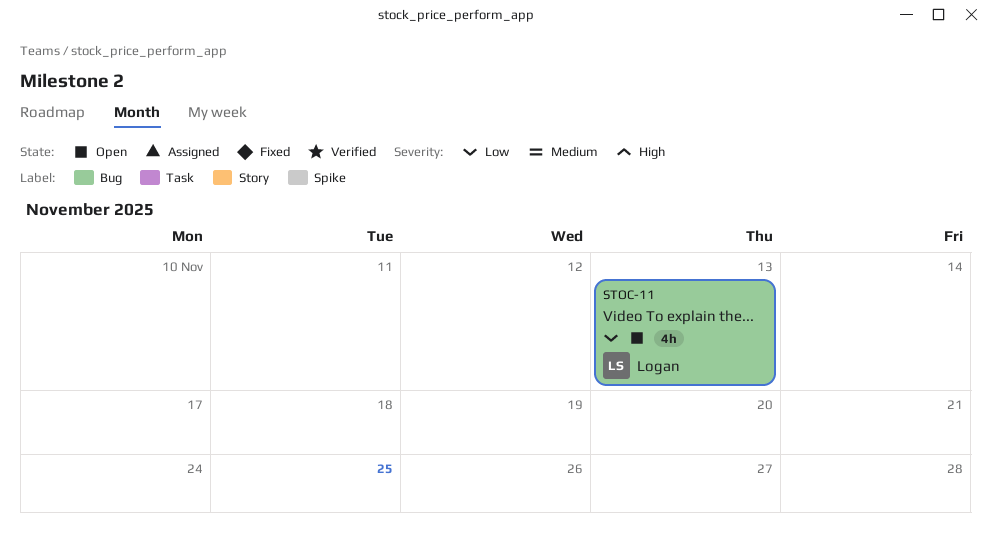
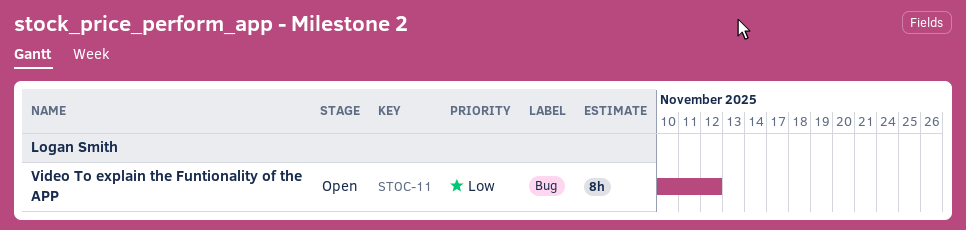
STOC-11, estimate: 4h -> 8h
STOC-11, due: Nov 13 -> Nov 12

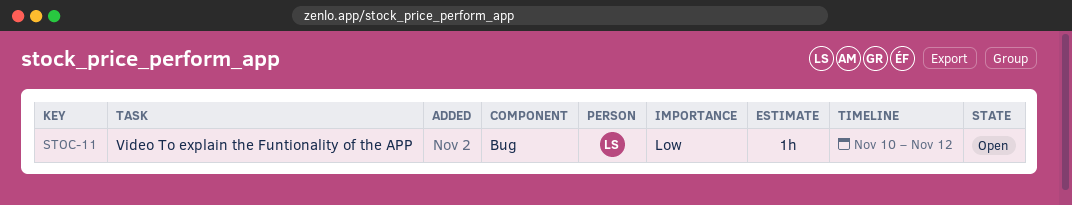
STOC-11, estimate: 8h -> 1h

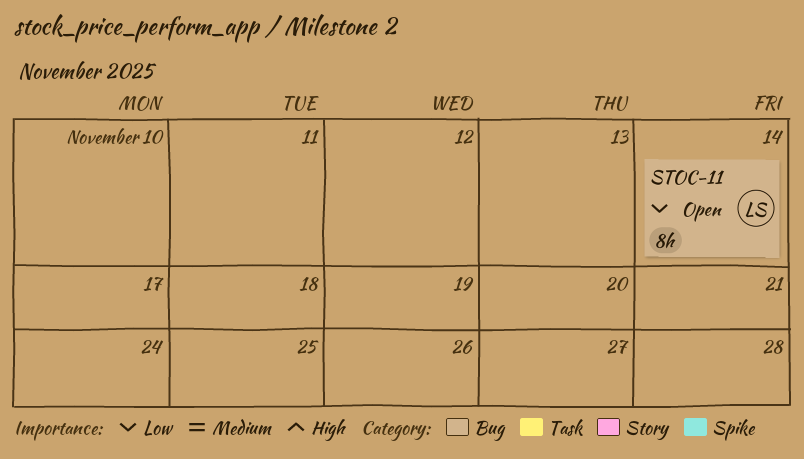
STOC-11, estimate: 1h -> 8h
STOC-11, due: Nov 12 -> Nov 14

